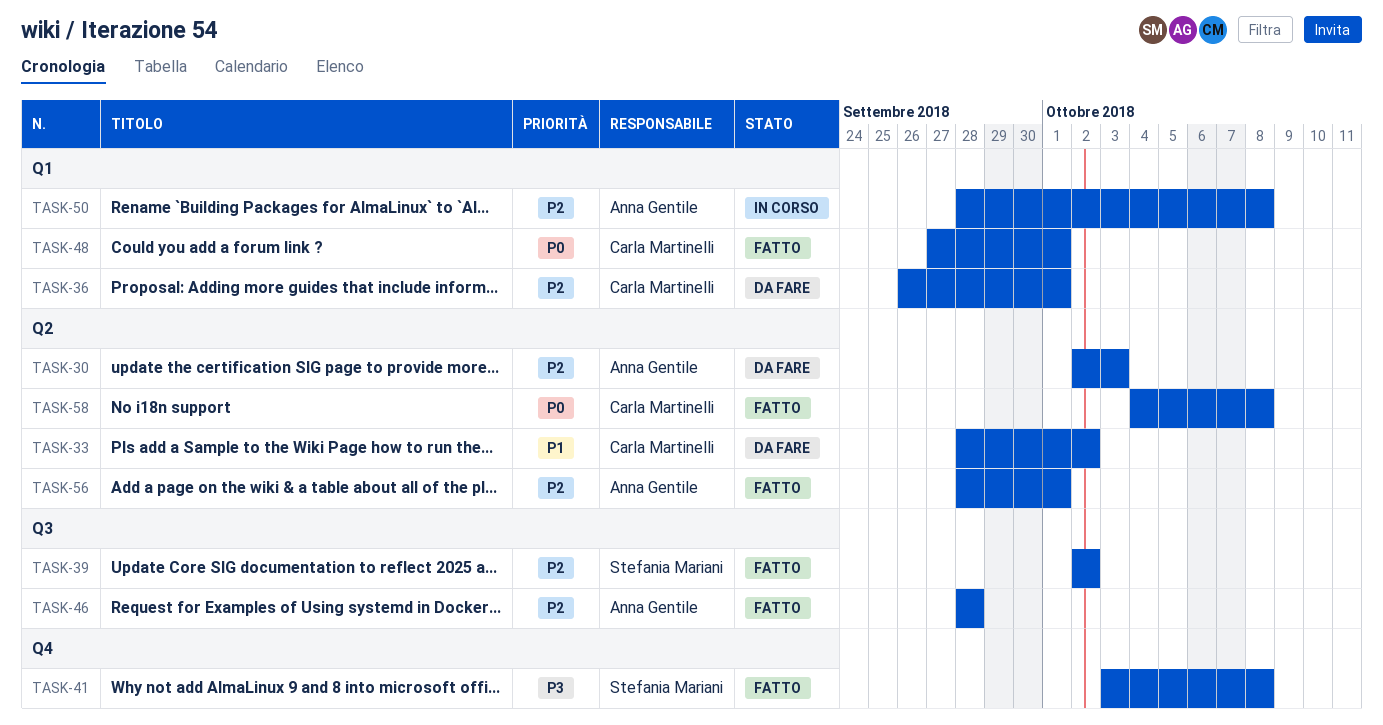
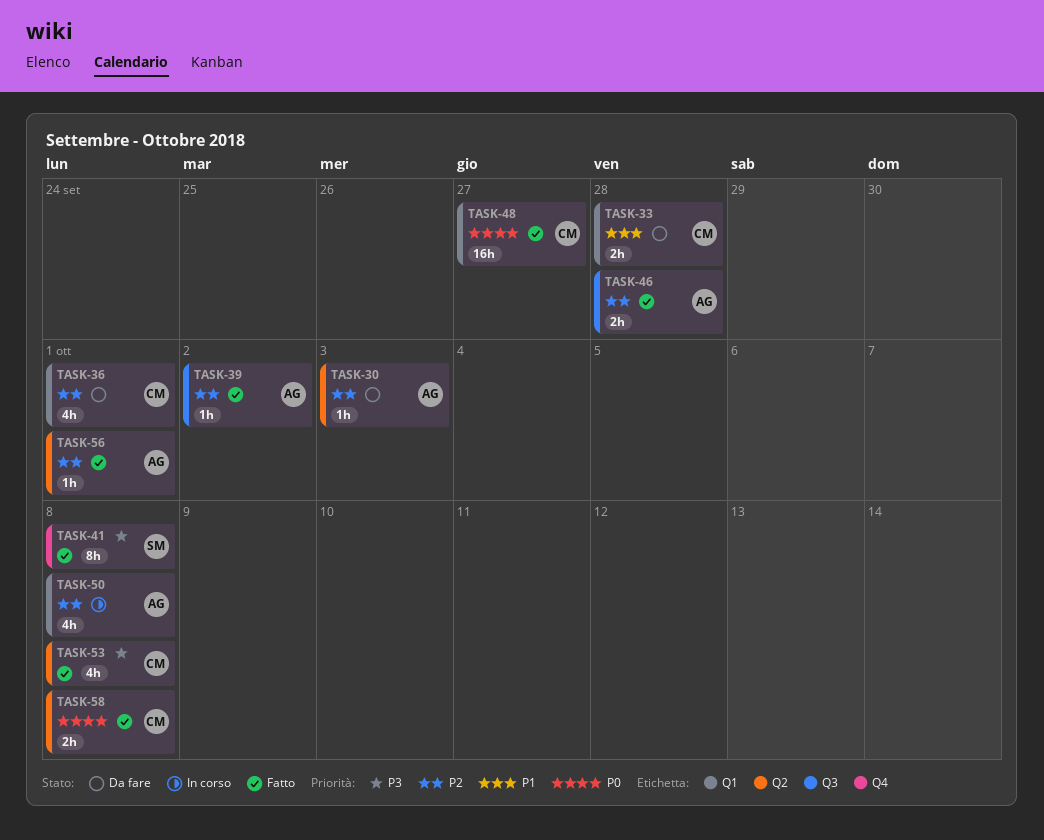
TASK-33, label: Q2 -> Q1
TASK-33, due: Oct 2 -> Sep 28
TASK-39, owner: Stefania Mariani -> Anna Gentile
TASK-48, due: Oct 1 -> Sep 27
TASK-53: none -> present

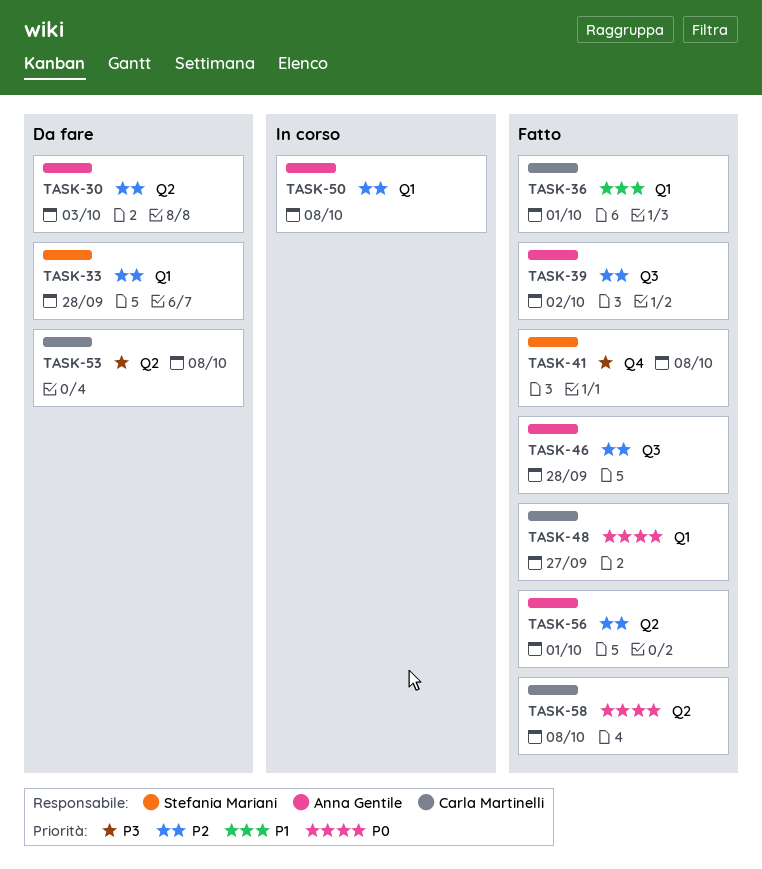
TASK-33, owner: Carla Martinelli -> Stefania Mariani
TASK-33, priority: P1 -> P2
TASK-36, status: Da fare -> Fatto
TASK-36, priority: P2 -> P1
TASK-53, status: Fatto -> Da fare

